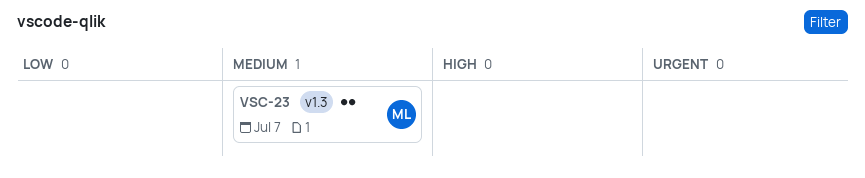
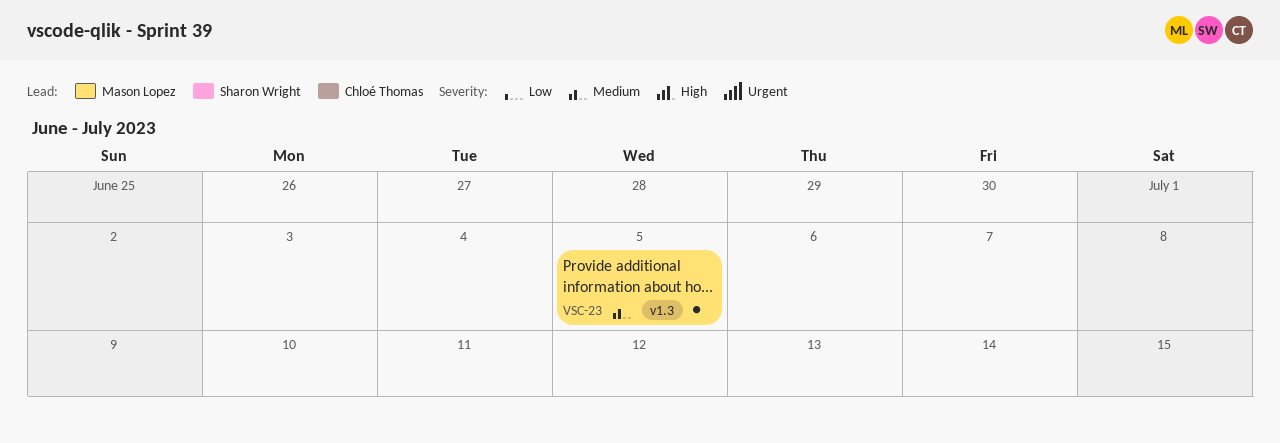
VSC-23, estimate: 2 -> 1
VSC-23, due: Jul 7 -> Jul 5

